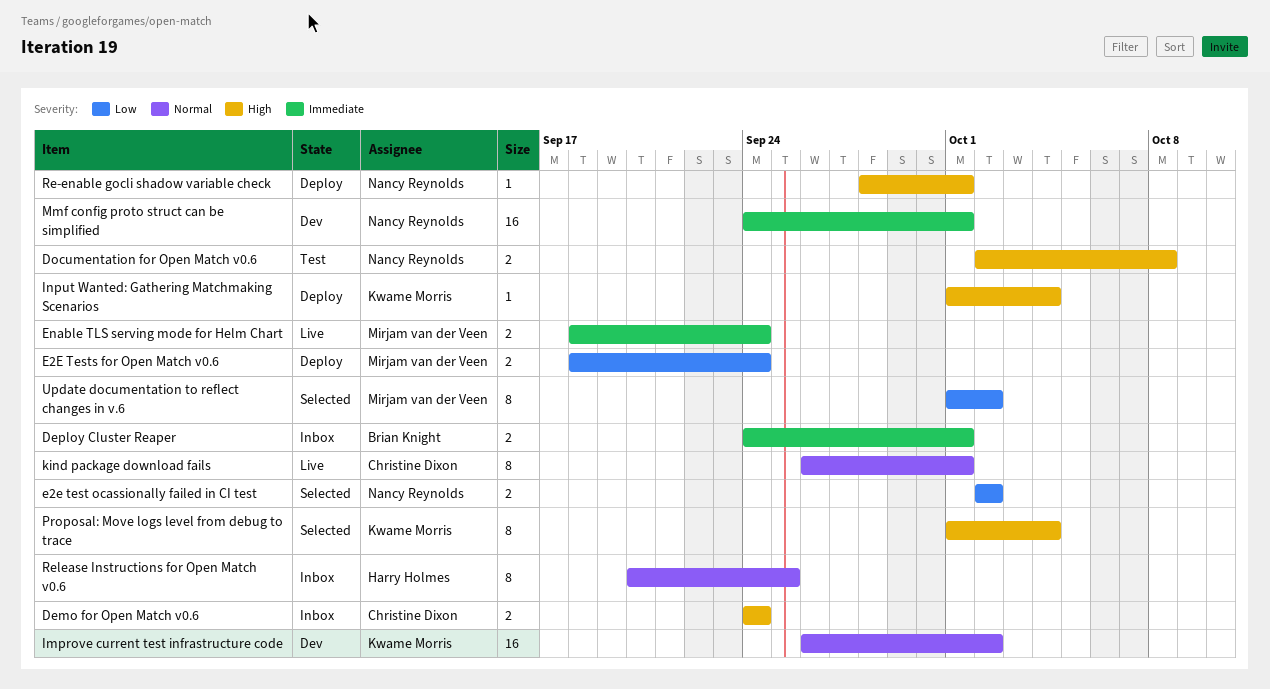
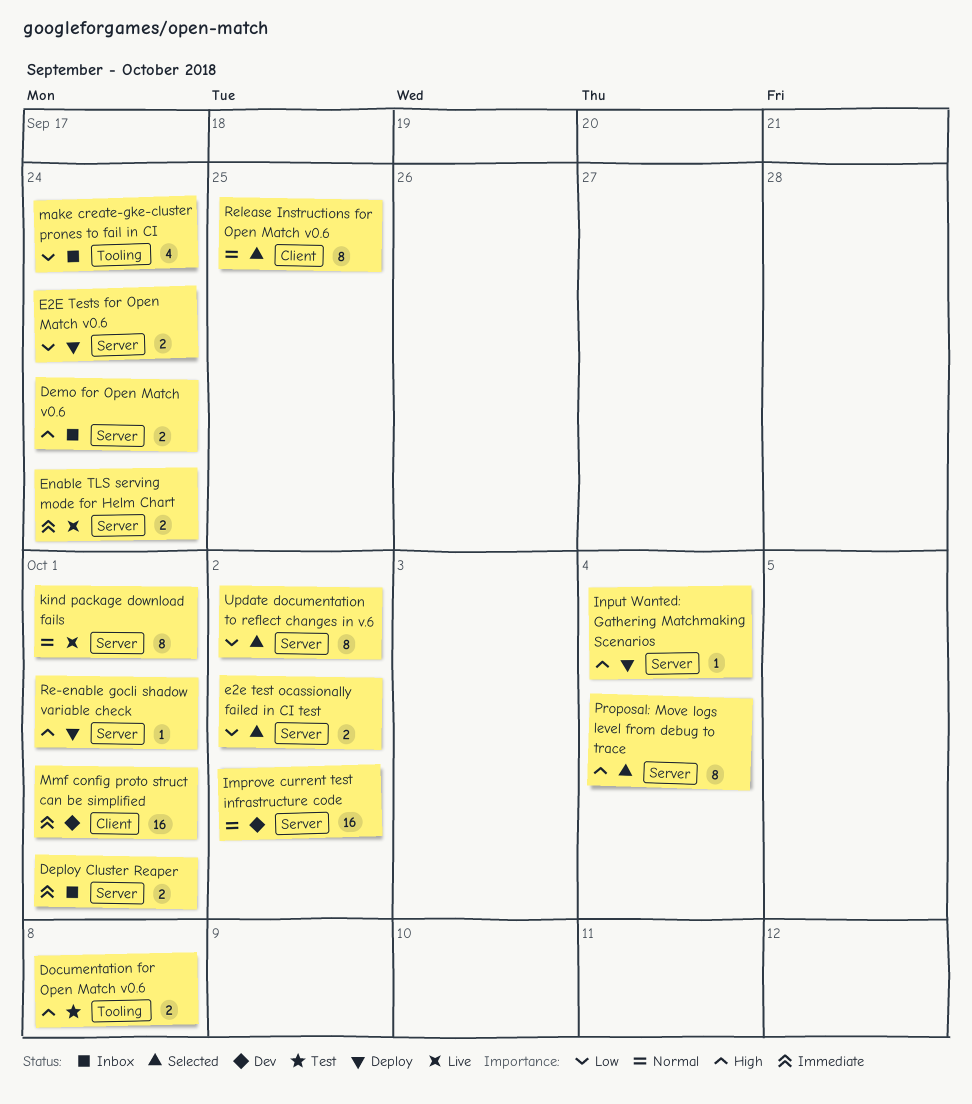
make create-gke-cluster prones to fail in CI: none -> present
Release Instructions for Open Match v0.6, status: Inbox -> Selected

